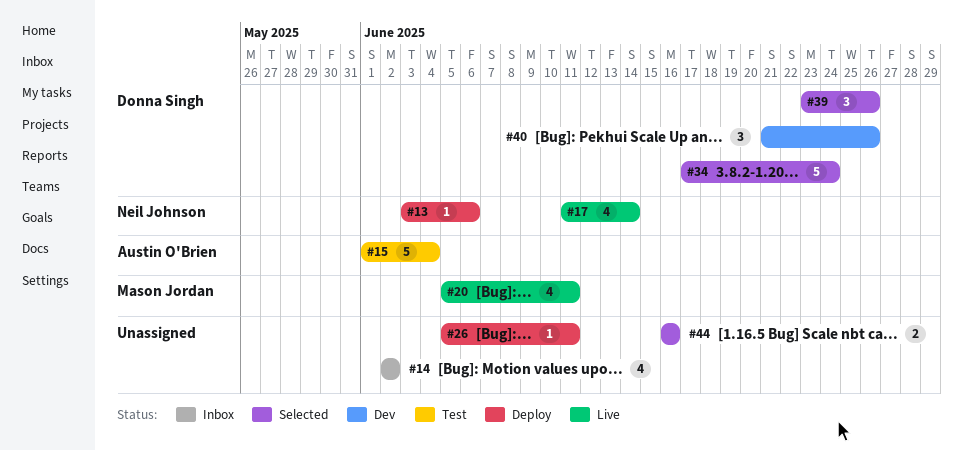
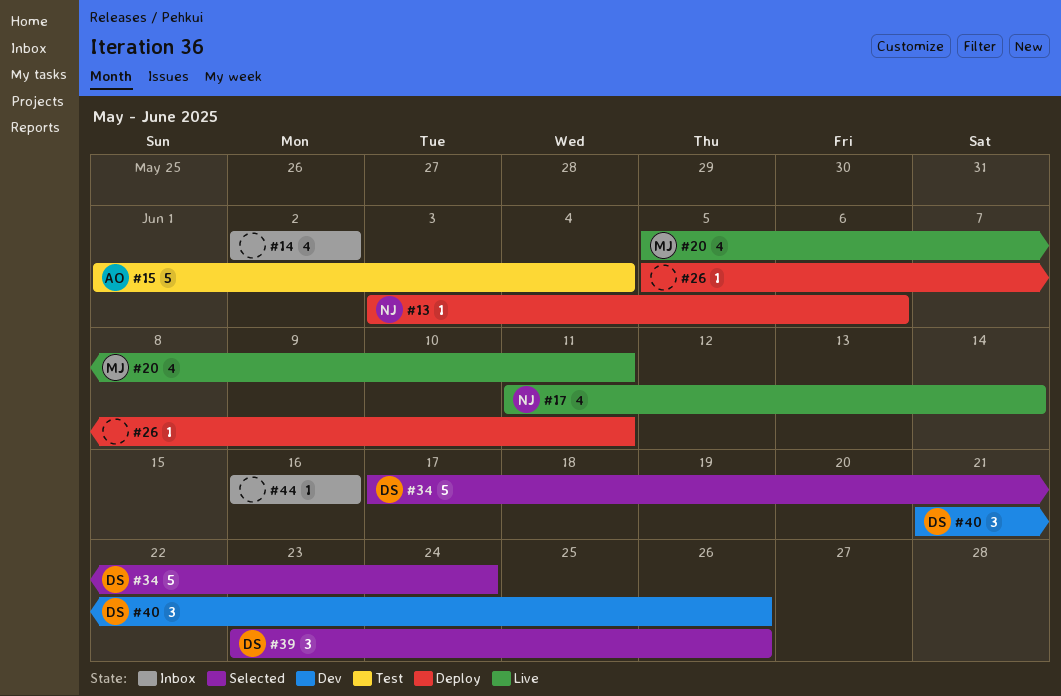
#44, status: Selected -> Inbox
#44, estimate: 2 -> 1

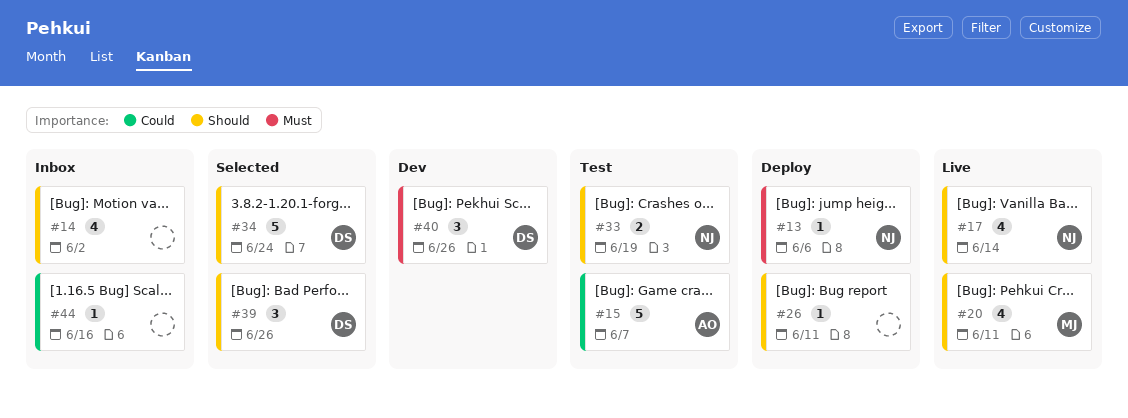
#15, due: Jun 4 -> Jun 7
#33: none -> present

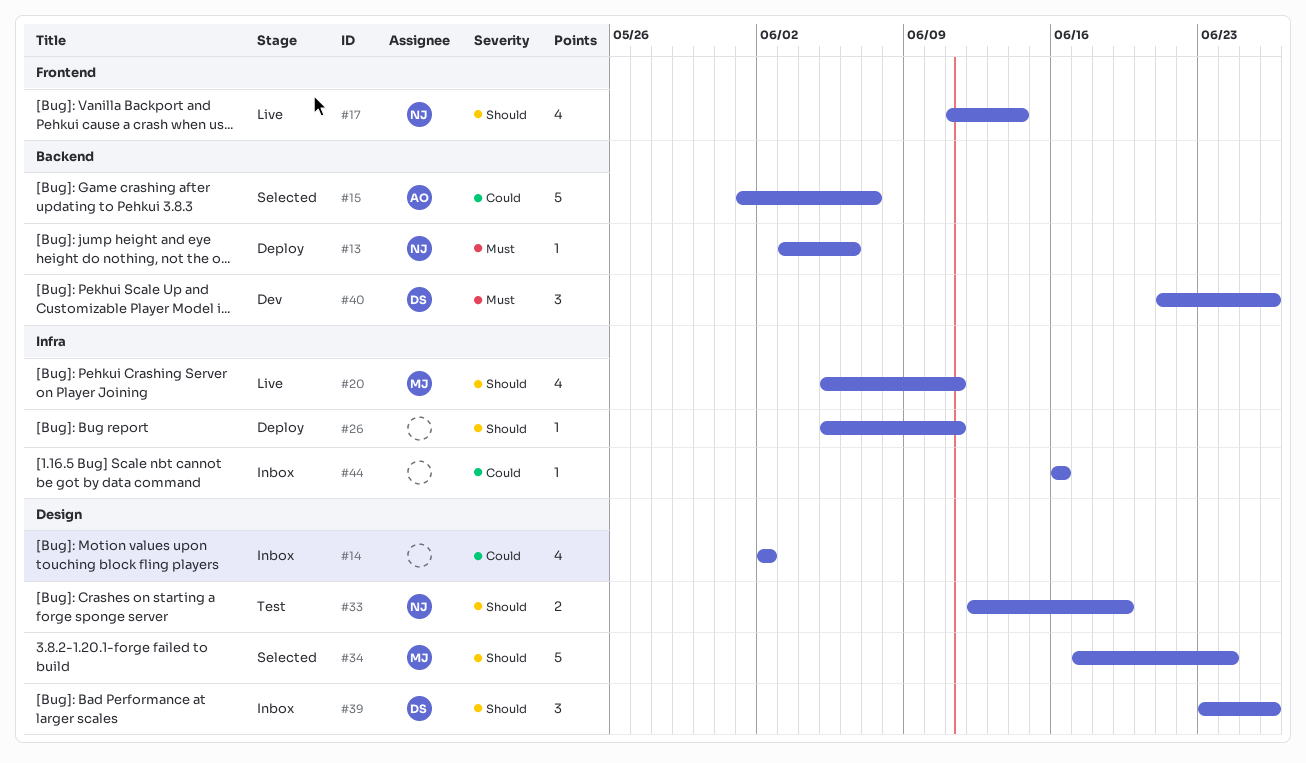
#14, priority: Should -> Could
#15, status: Test -> Selected
#34, owner: DS -> MJ
#39, status: Selected -> Inbox

